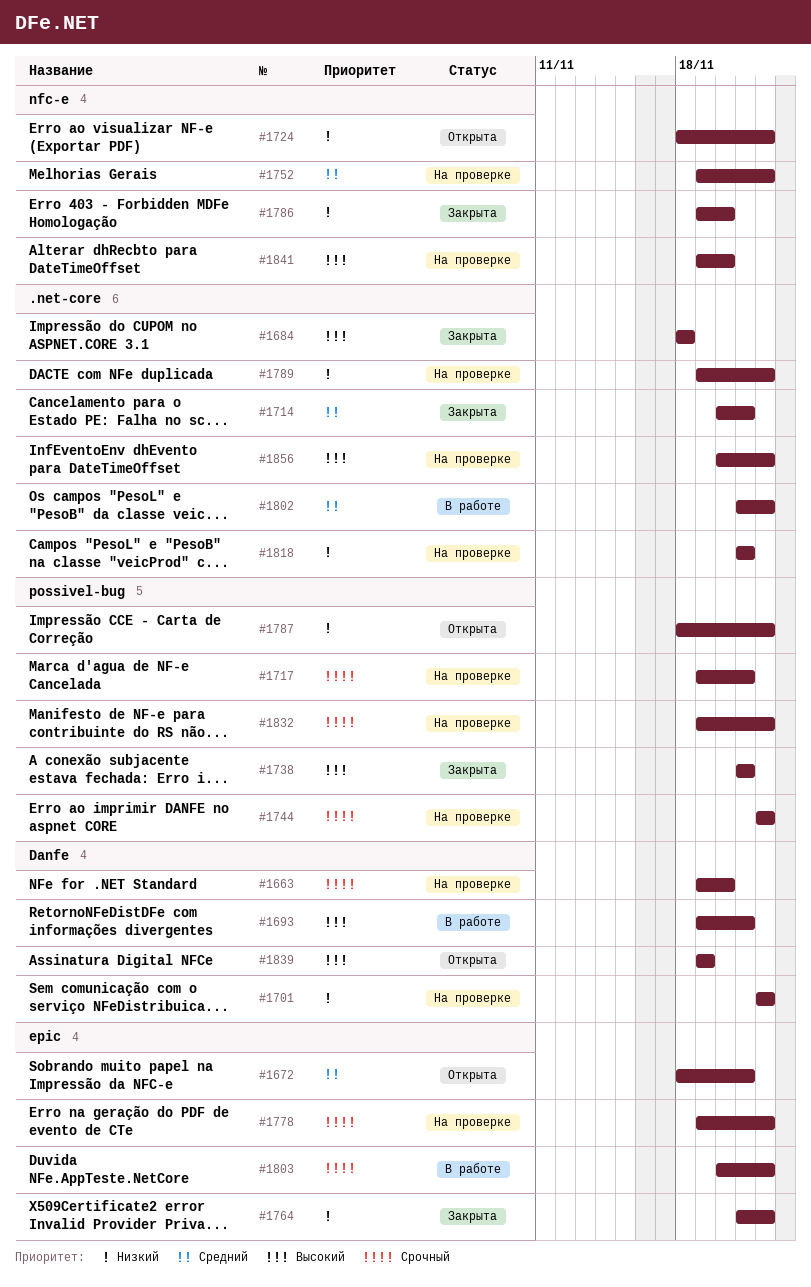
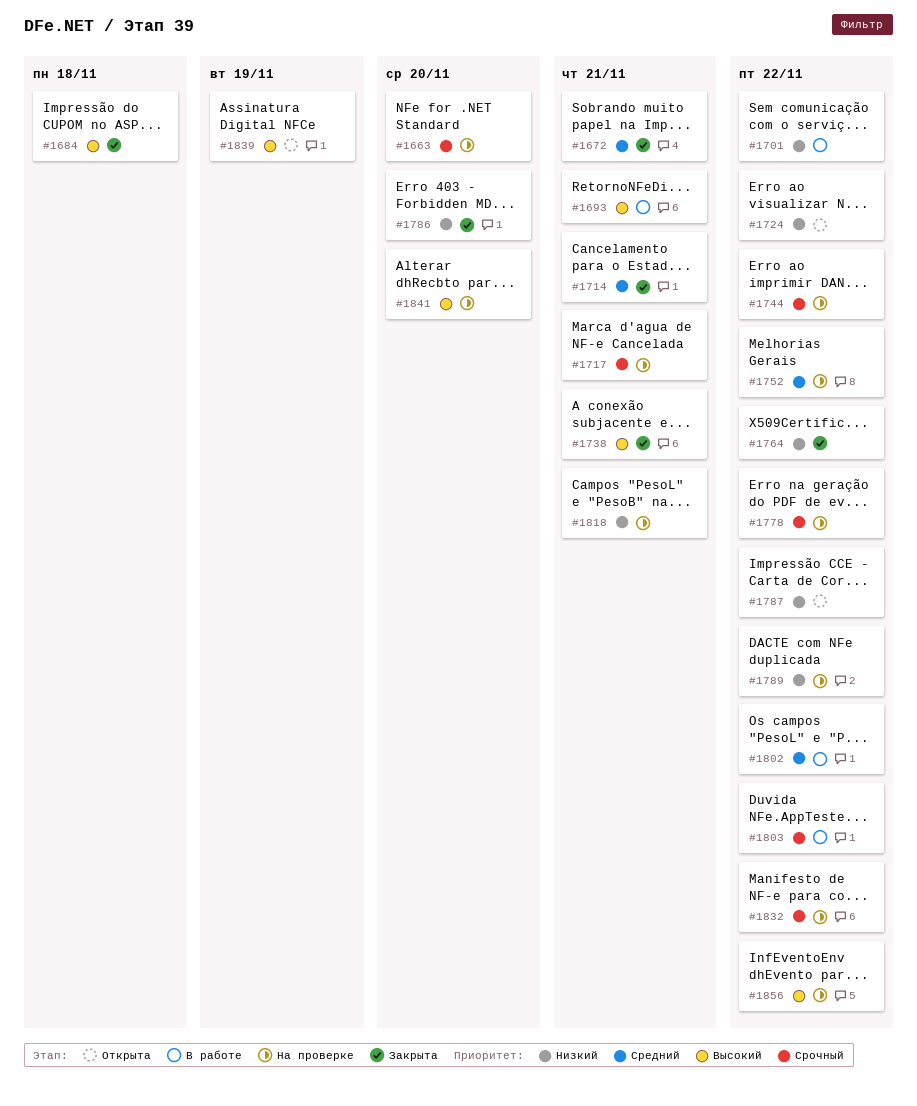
#1672, status: Открыта -> Закрыта
#1701, status: На проверке -> В работе

